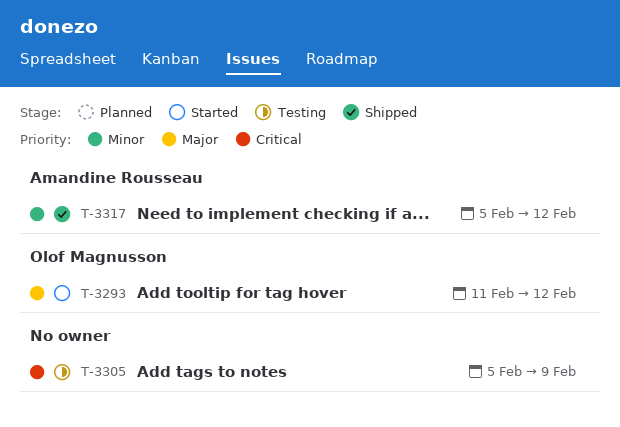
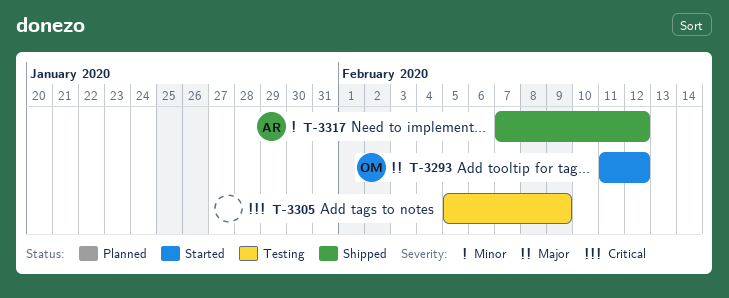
T-3317, start: Feb 5 -> Feb 7

